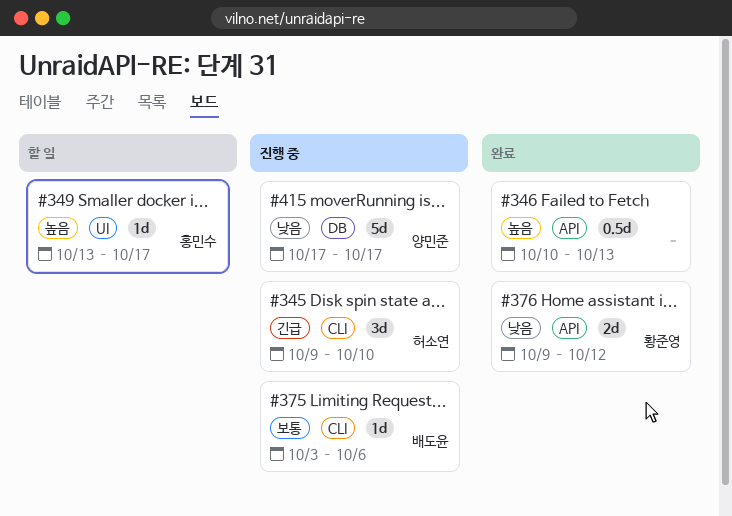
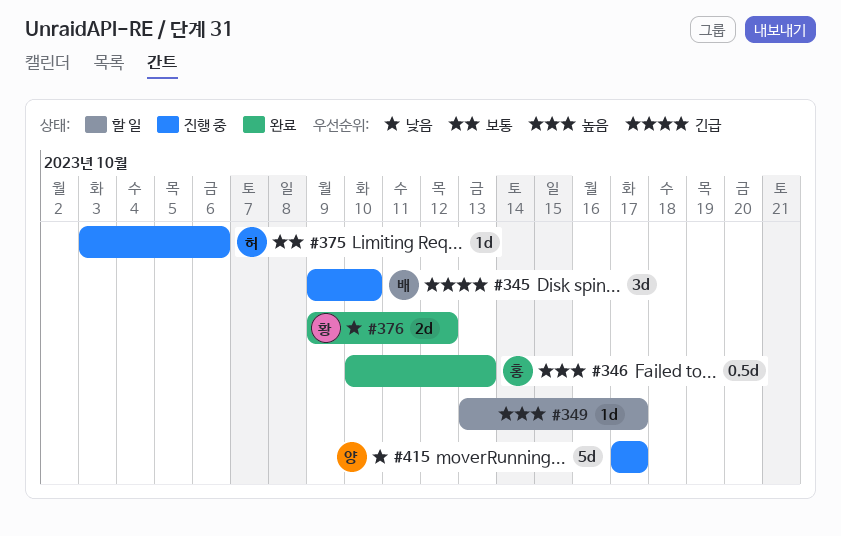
#345, owner: 허소연 -> 배도윤
#346, owner: none -> 홍민수
#349, owner: 홍민수 -> none
#375, owner: 배도윤 -> 허소연

